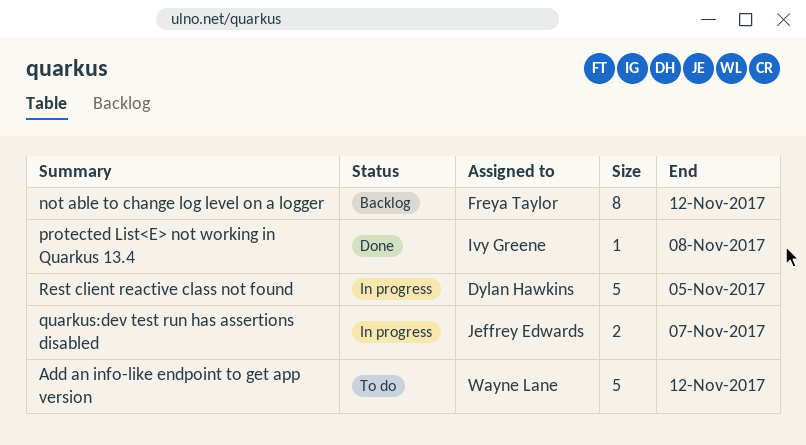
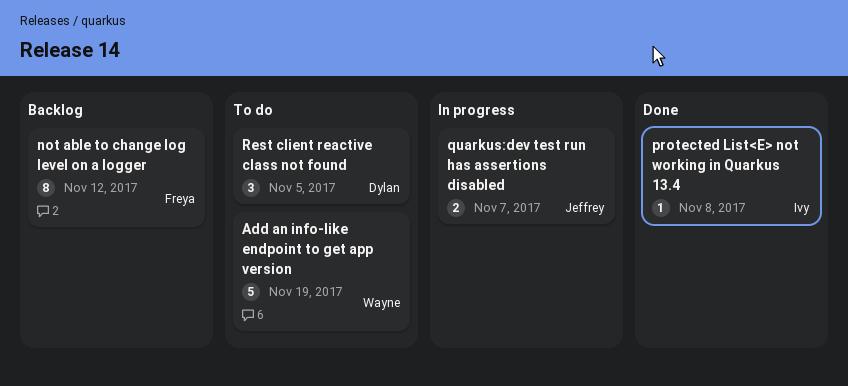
Add an info-like endpoint to get app version, due: Nov 12 -> Nov 19
Rest client reactive class not found, status: In progress -> To do
Rest client reactive class not found, estimate: 5 -> 3

